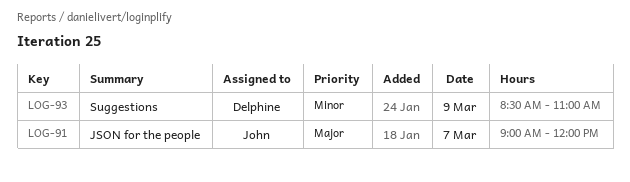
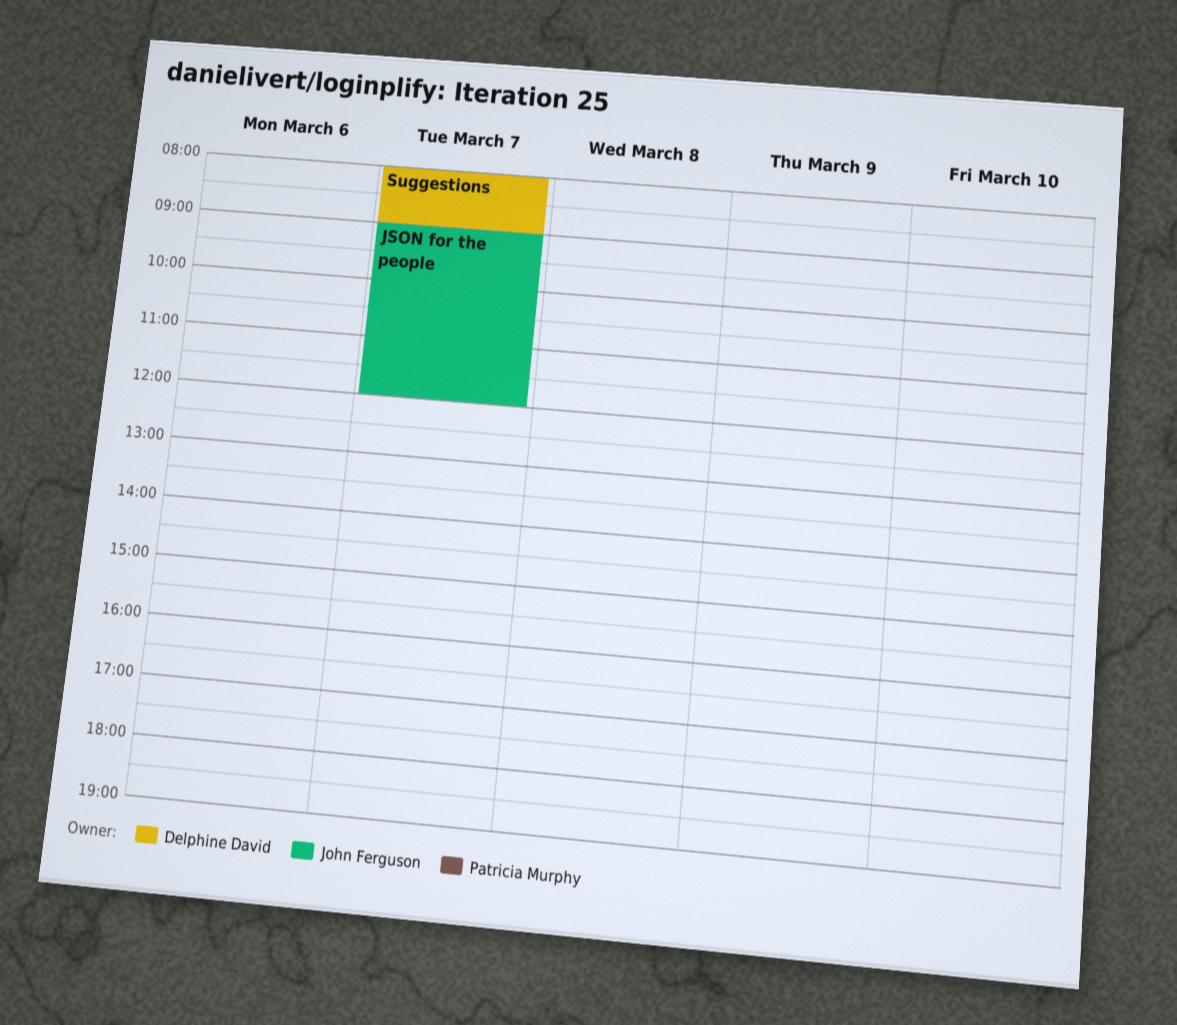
Suggestions, day: Mar 9 -> Mar 7
Suggestions, begins: 08:30 -> 08:00
Suggestions, ends: 11:00 -> 09:00

